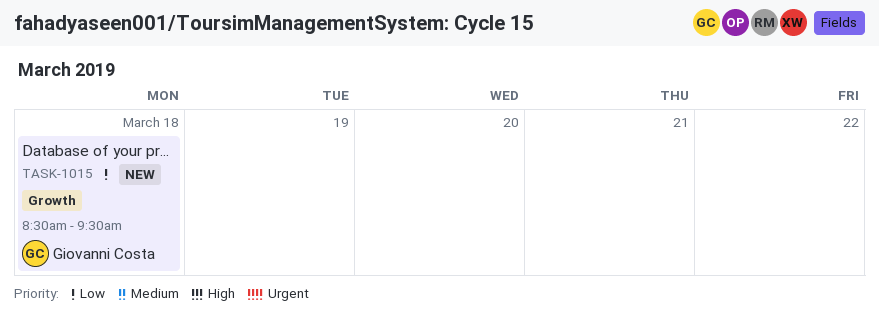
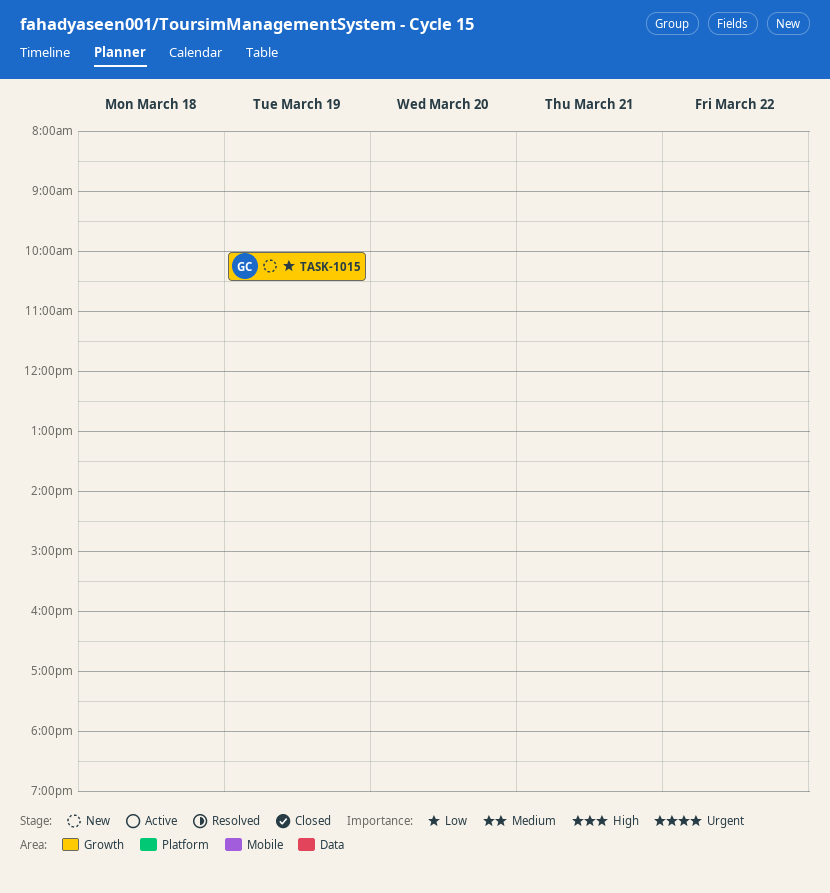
TASK-1015, day: Mar 18 -> Mar 19
TASK-1015, begins: 08:30 -> 10:00
TASK-1015, ends: 09:30 -> 10:30

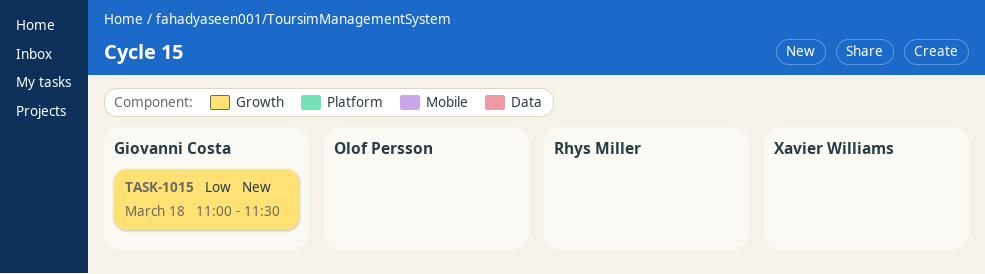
TASK-1015, day: Mar 19 -> Mar 18
TASK-1015, begins: 10:00 -> 11:00
TASK-1015, ends: 10:30 -> 11:30

